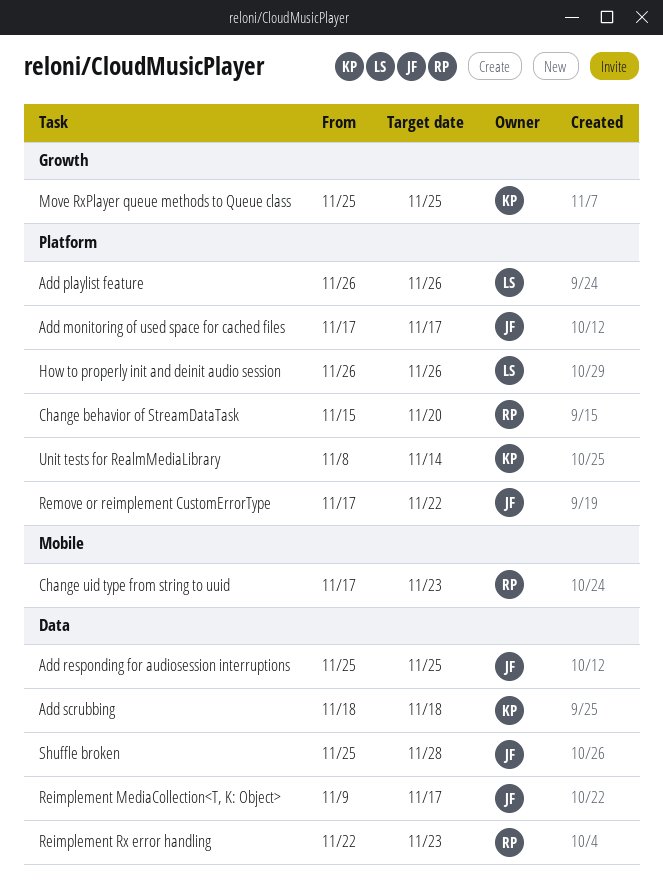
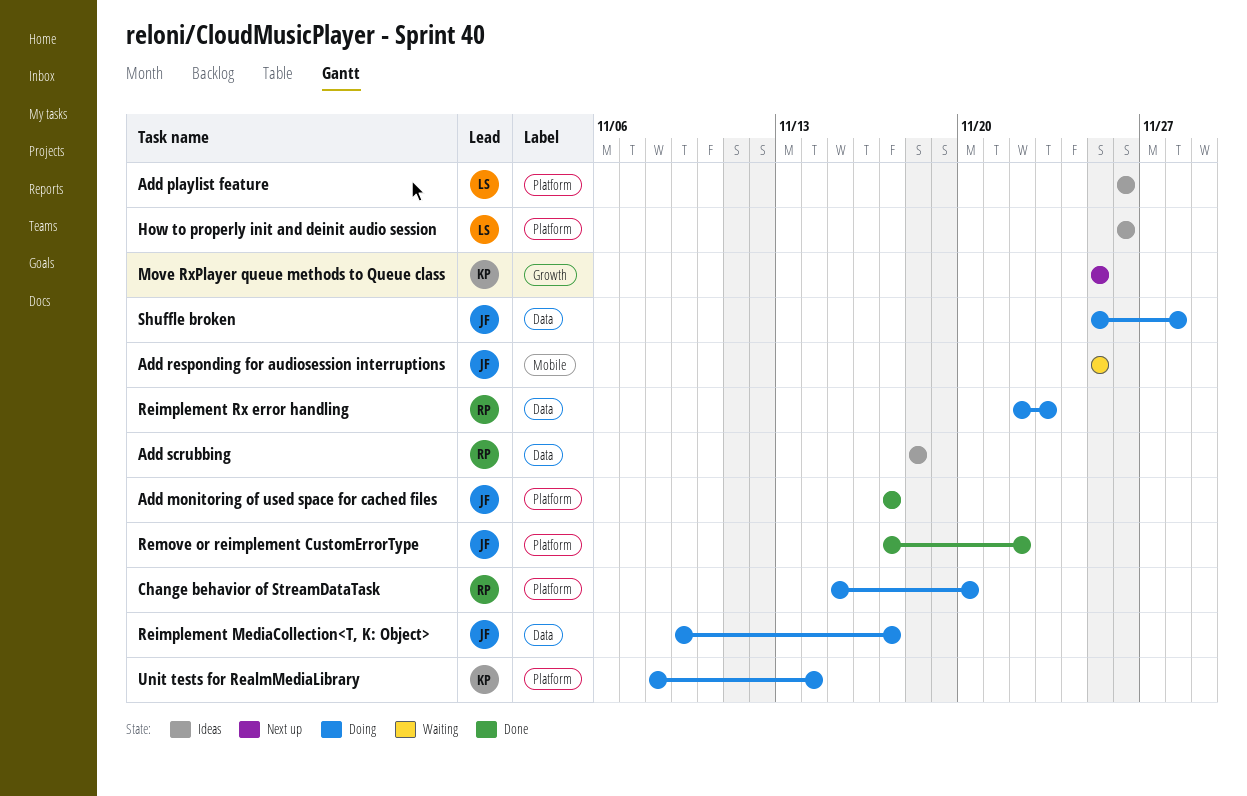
Add responding for audiosession interruptions, label: Data -> Mobile
Add scrubbing, owner: KP -> RP
Change uid type from string to uuid: present -> none

